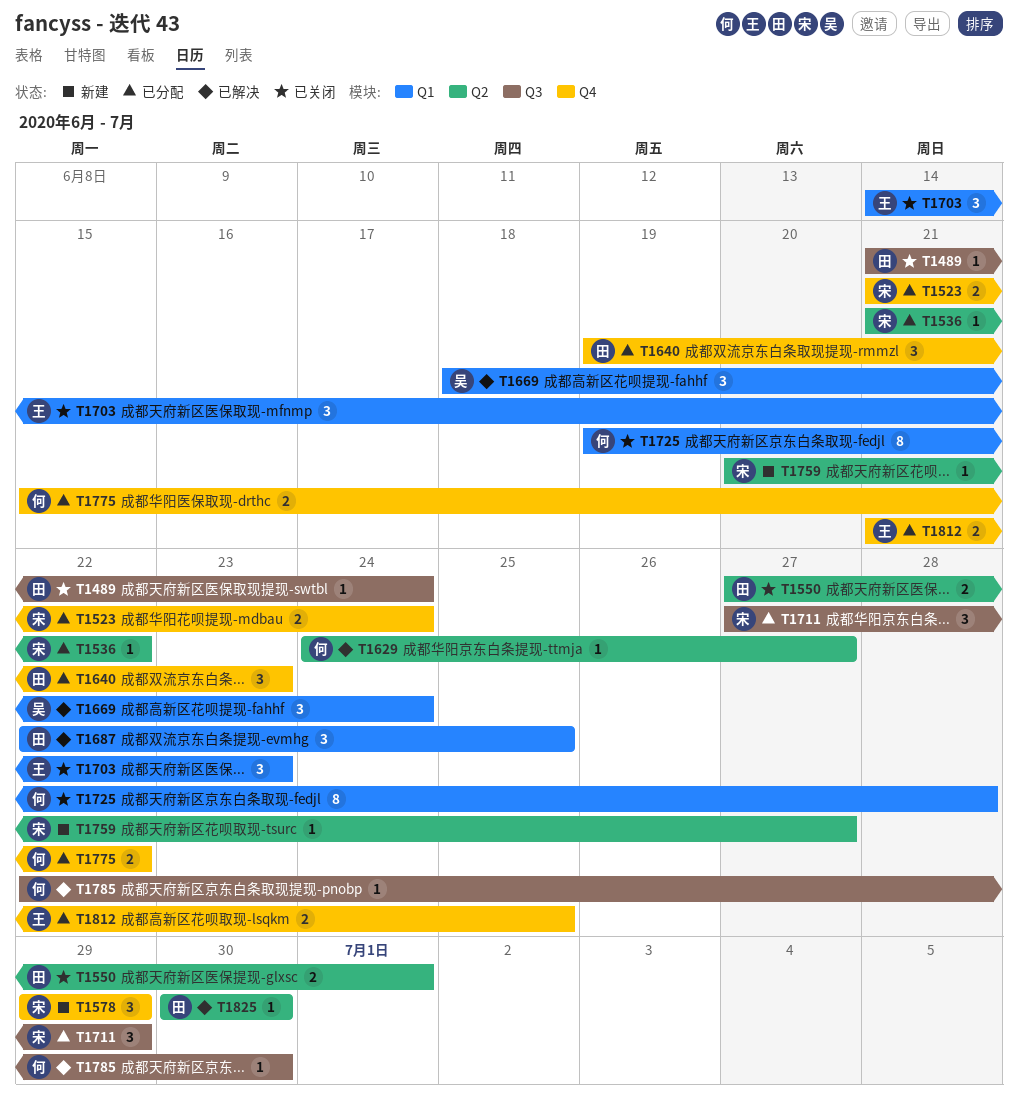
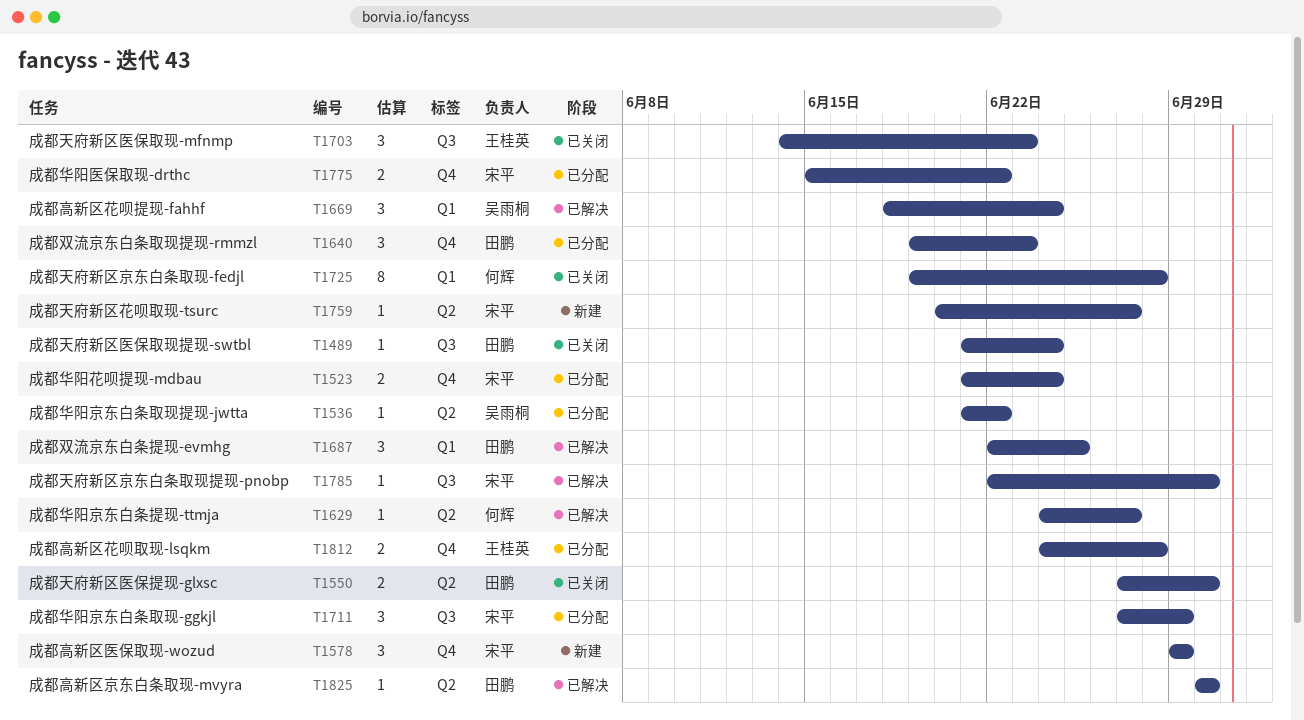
T1536, owner: 宋平 -> 吴雨桐
T1550, due: Jul 1 -> Jun 30
T1703, label: Q1 -> Q3
T1775, owner: 何辉 -> 宋平
T1785, owner: 何辉 -> 宋平
T1812, start: Jun 21 -> Jun 24
T1812, due: Jun 25 -> Jun 28

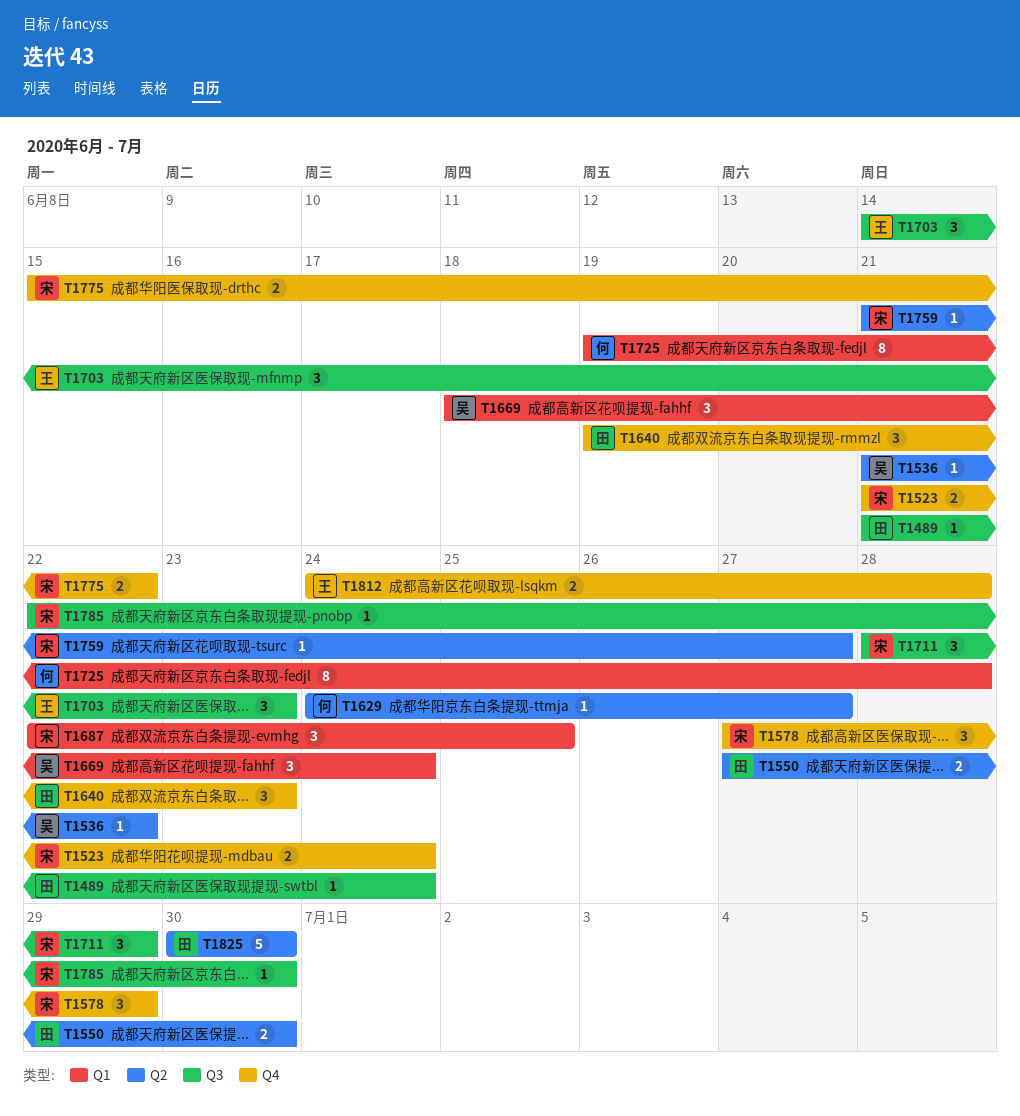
T1578, start: Jun 29 -> Jun 27
T1687, owner: 田鹏 -> 宋平
T1711, start: Jun 27 -> Jun 28
T1759, start: Jun 20 -> Jun 21
T1825, estimate: 1 -> 5

